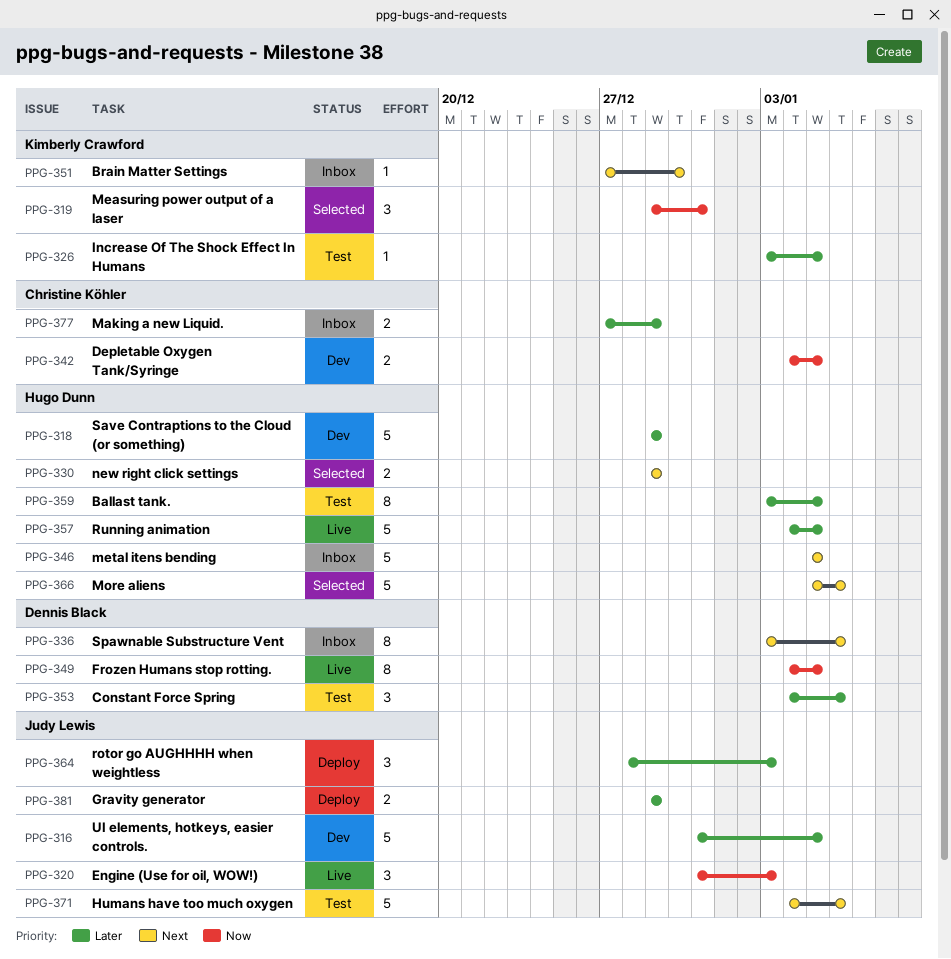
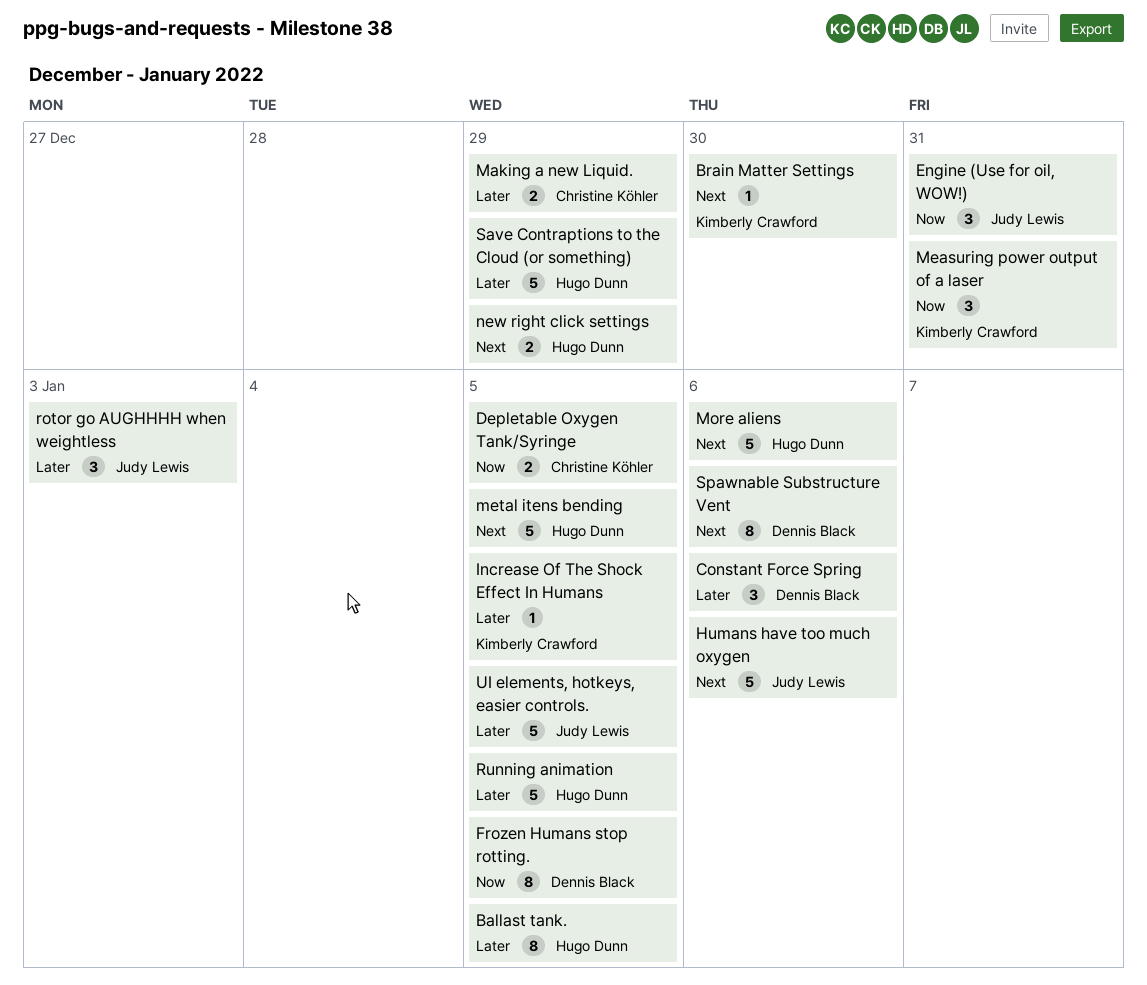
Engine (Use for oil, WOW!), due: Jan 3 -> Dec 31
Gravity generator: present -> none

